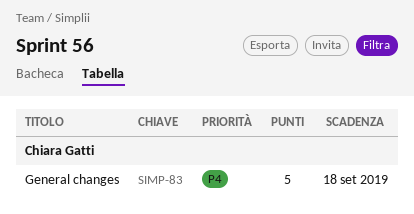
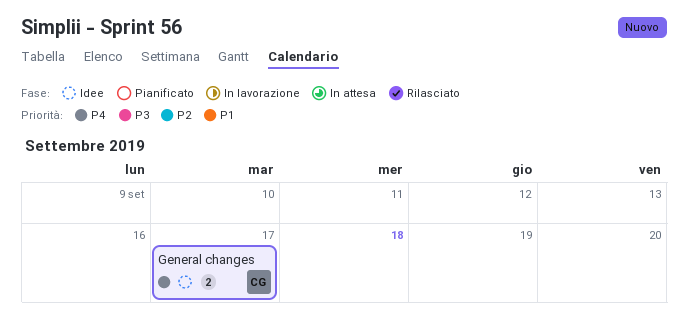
General changes, estimate: 5 -> 2
General changes, due: Sep 18 -> Sep 17

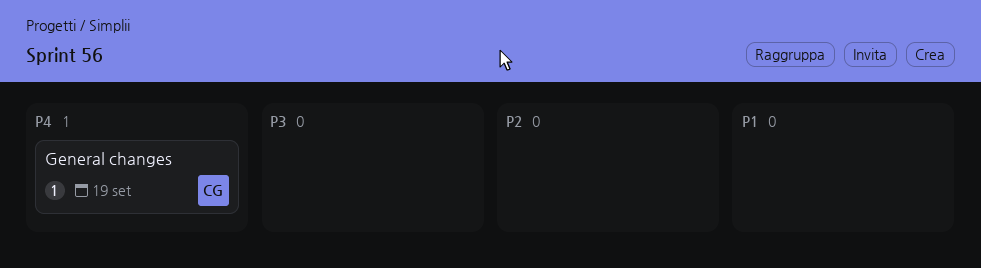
General changes, estimate: 2 -> 1
General changes, due: Sep 17 -> Sep 19

